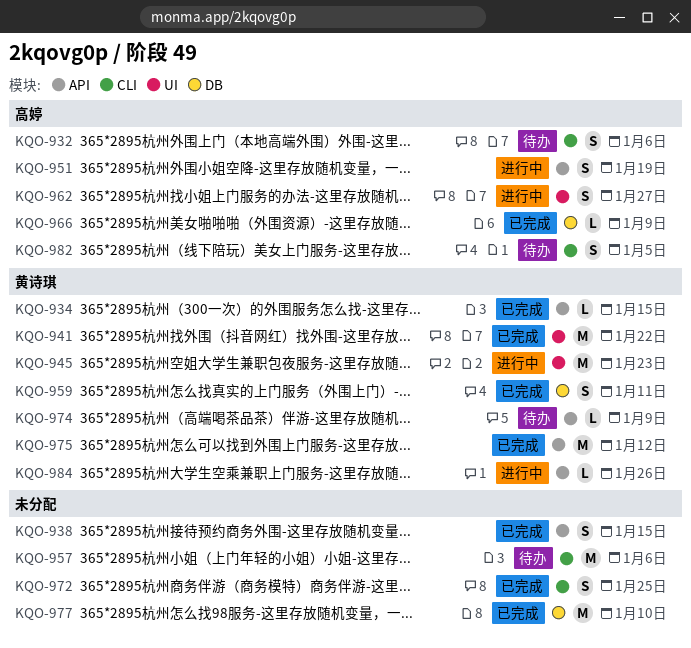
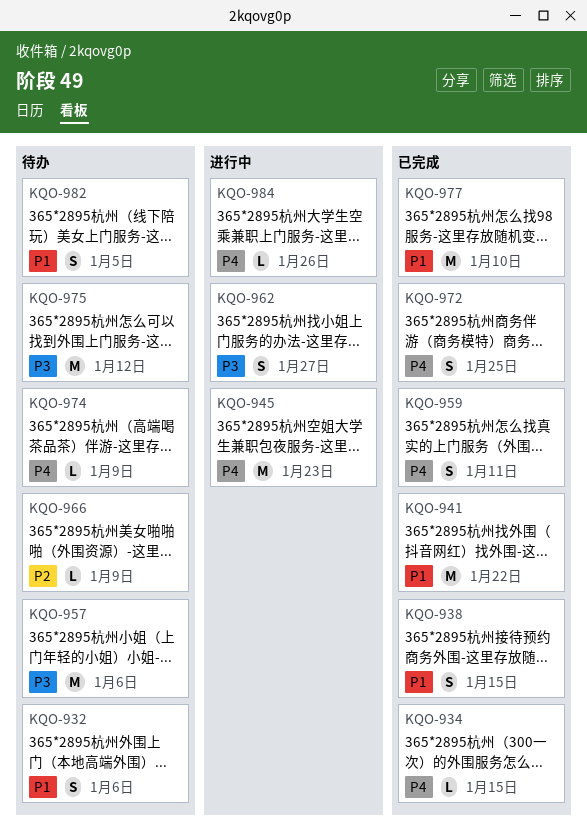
KQO-951: present -> none
KQO-966, status: 已完成 -> 待办
KQO-975, status: 已完成 -> 待办

